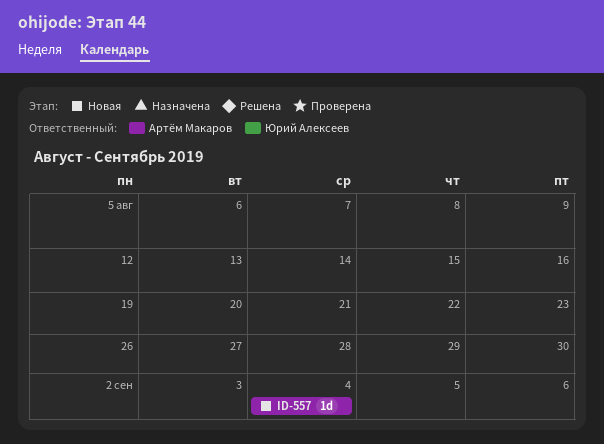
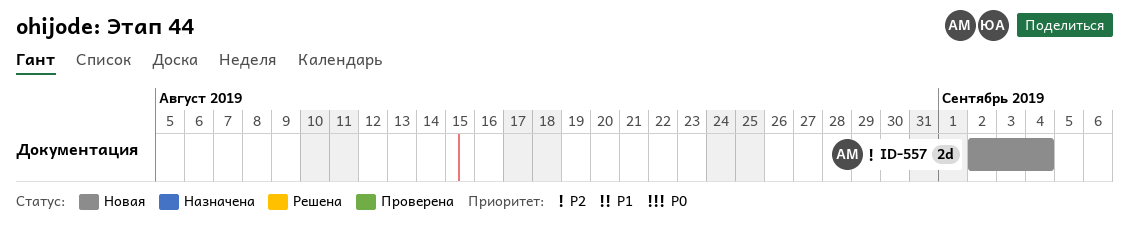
ID-557, estimate: 1d -> 2d
ID-557, start: Sep 4 -> Sep 2

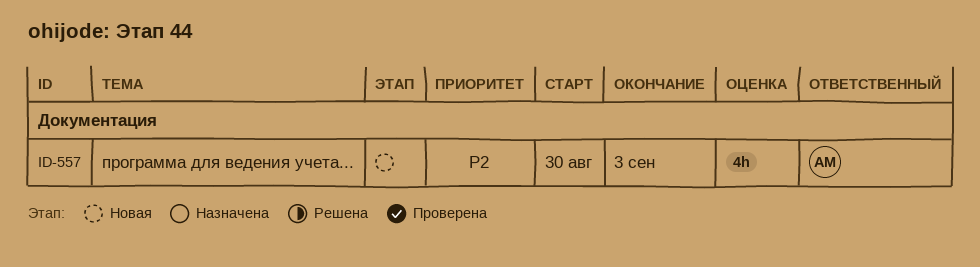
ID-557, estimate: 2d -> 4h
ID-557, start: Sep 2 -> Aug 30
ID-557, due: Sep 4 -> Sep 3

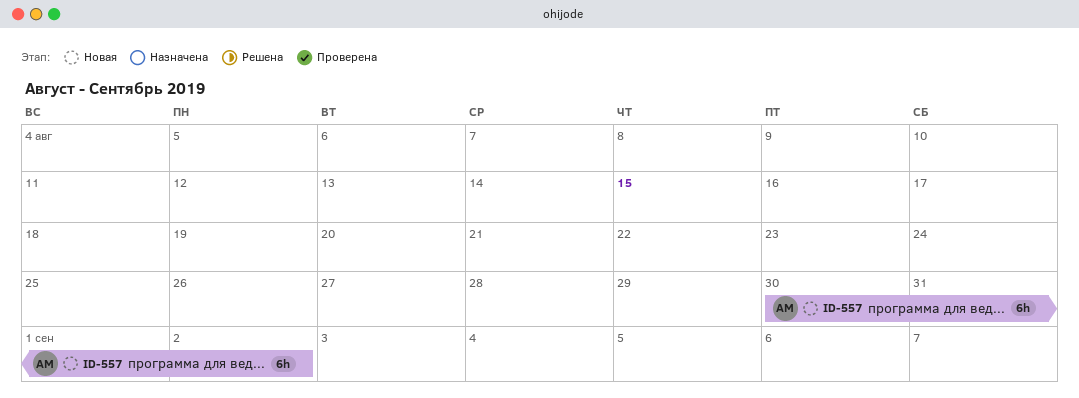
ID-557, estimate: 4h -> 6h
ID-557, due: Sep 3 -> Sep 2

